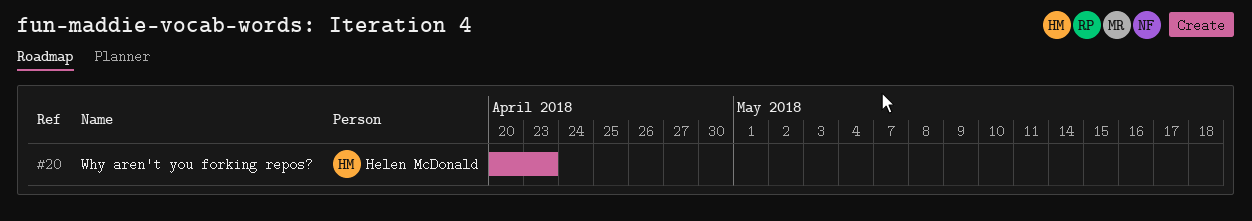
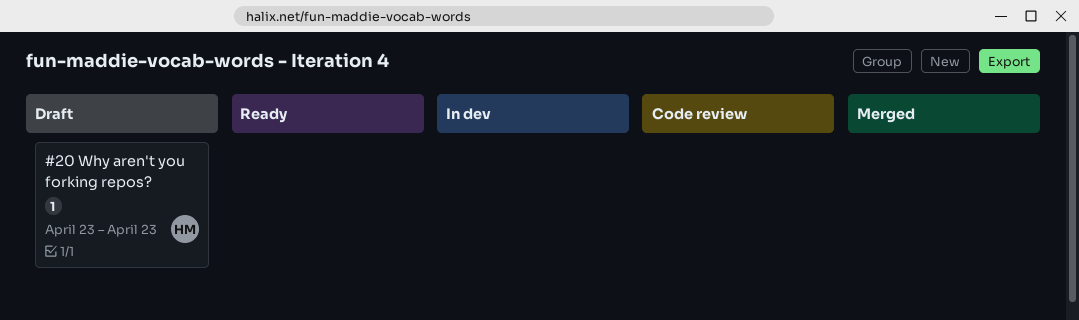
#20, start: Apr 20 -> Apr 23

